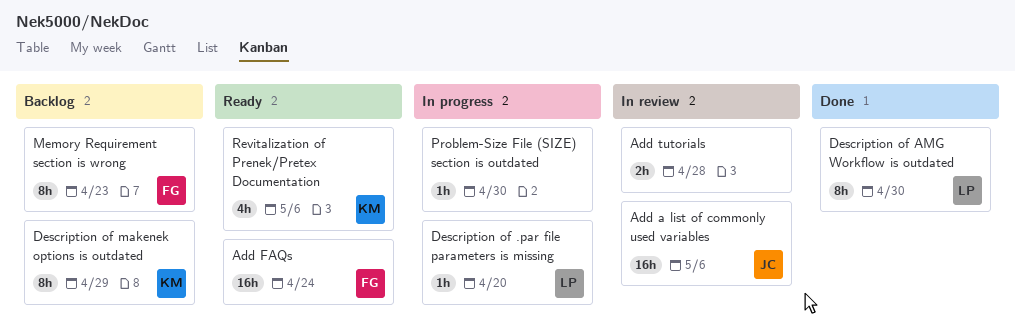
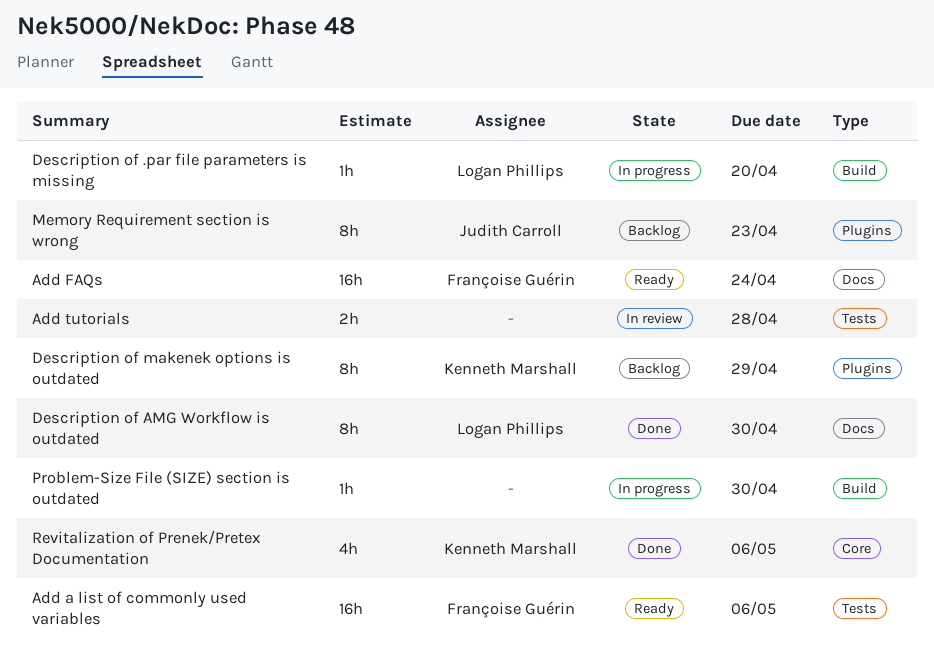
Add a list of commonly used variables, status: In review -> Ready
Add a list of commonly used variables, owner: Judith Carroll -> Françoise Guérin
Memory Requirement section is wrong, owner: Françoise Guérin -> Judith Carroll
Revitalization of Prenek/Pretex Documentation, status: Ready -> Done

